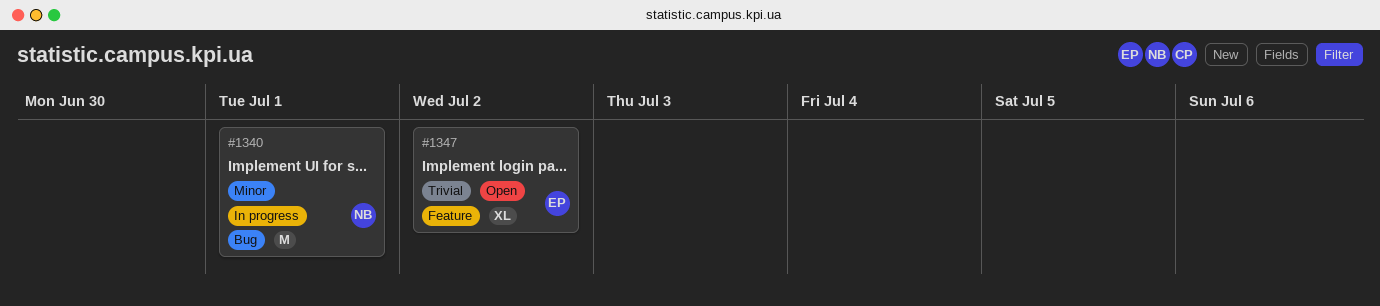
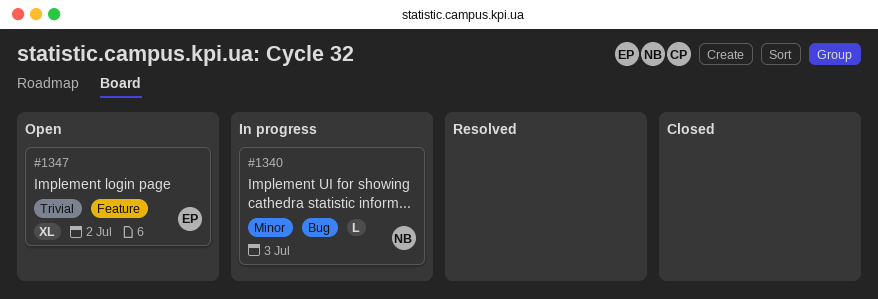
#1340, estimate: M -> L
#1340, due: Jul 1 -> Jul 3

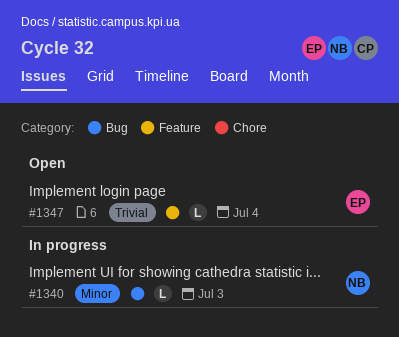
#1347, estimate: XL -> L
#1347, due: Jul 2 -> Jul 4

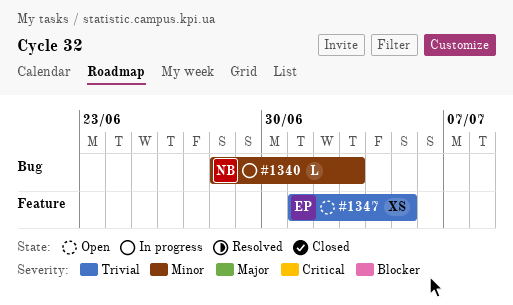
#1347, estimate: L -> XS
#1347, due: Jul 4 -> Jul 5

